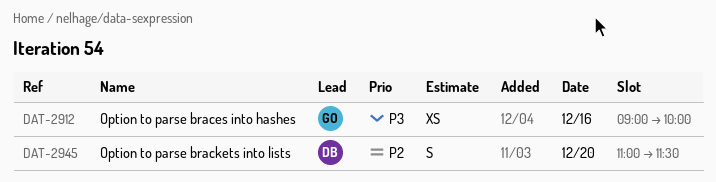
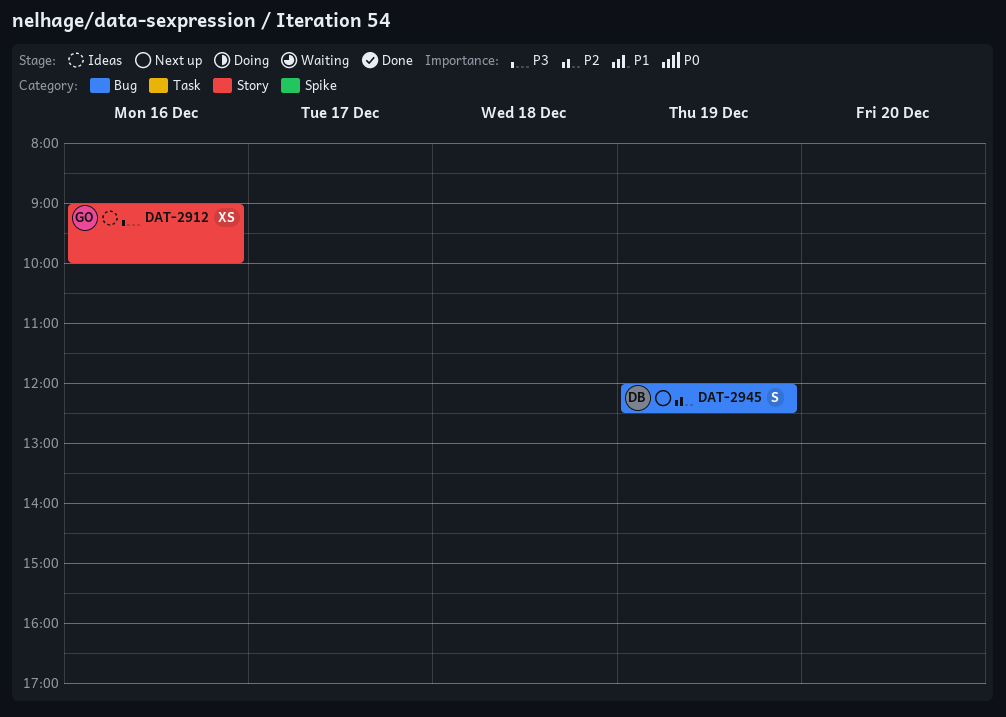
DAT-2945, day: Dec 20 -> Dec 19
DAT-2945, begins: 11:00 -> 12:00
DAT-2945, ends: 11:30 -> 12:30

